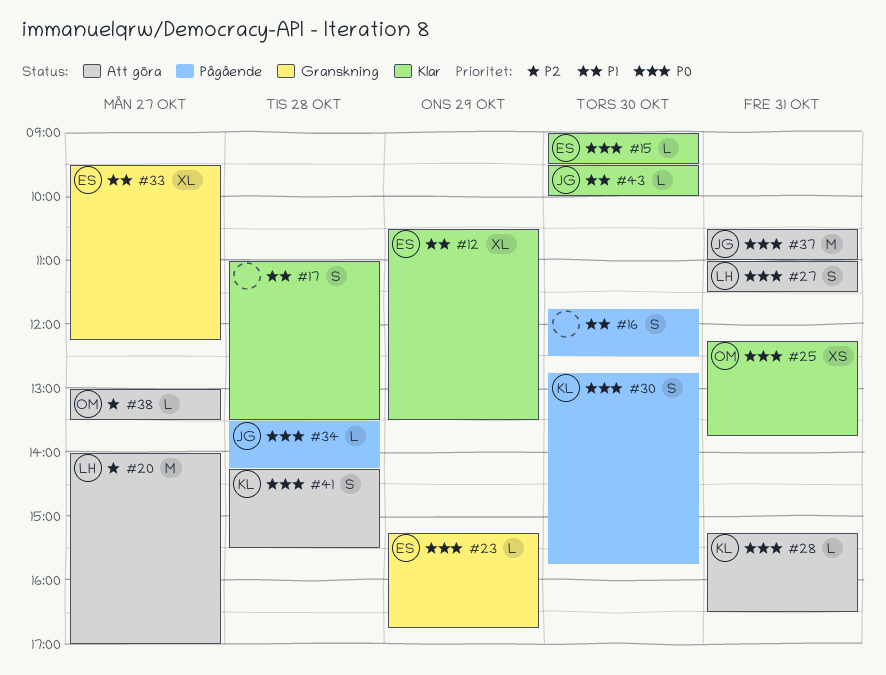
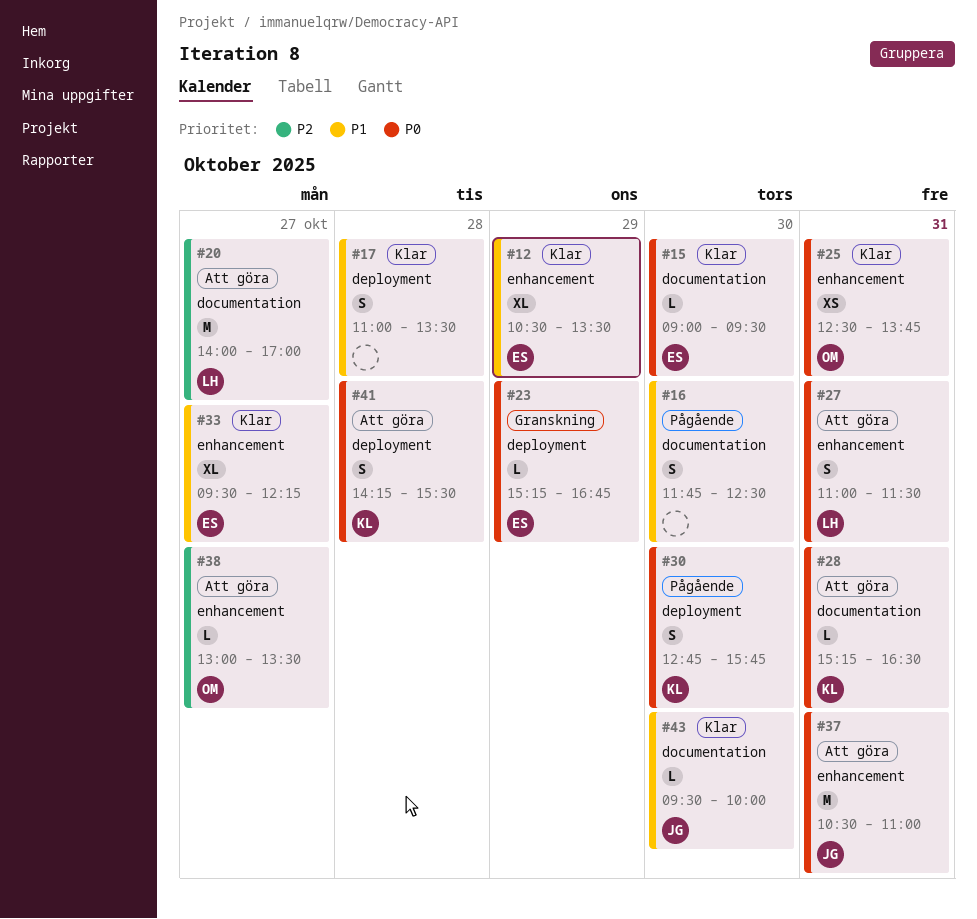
#25, begins: 12:15 -> 12:30
#33, status: Granskning -> Klar
#34: present -> none

